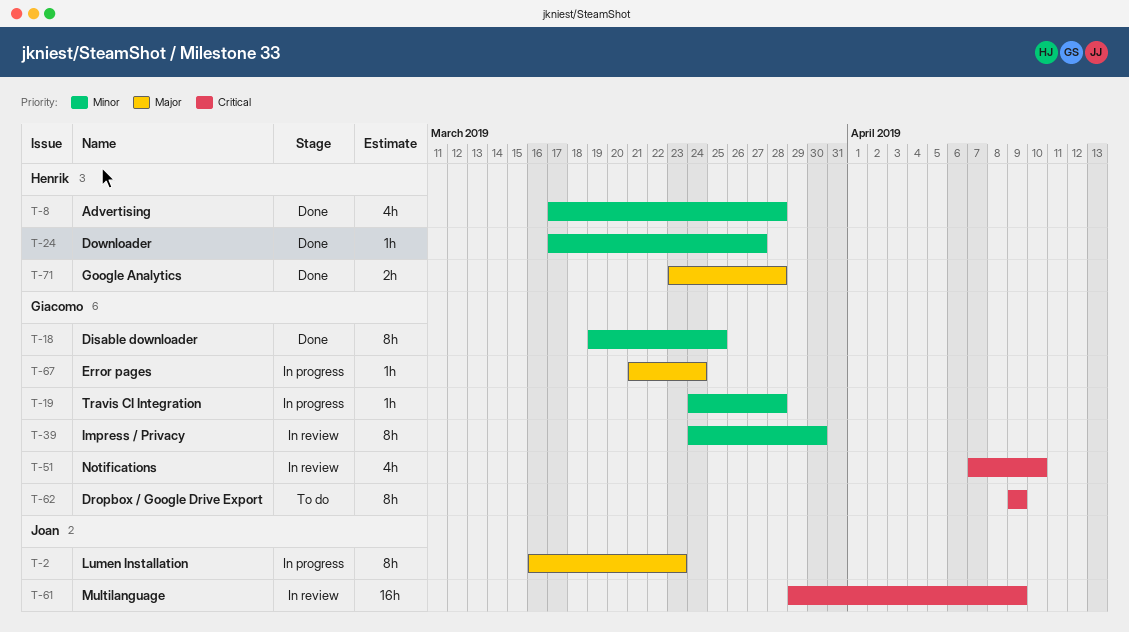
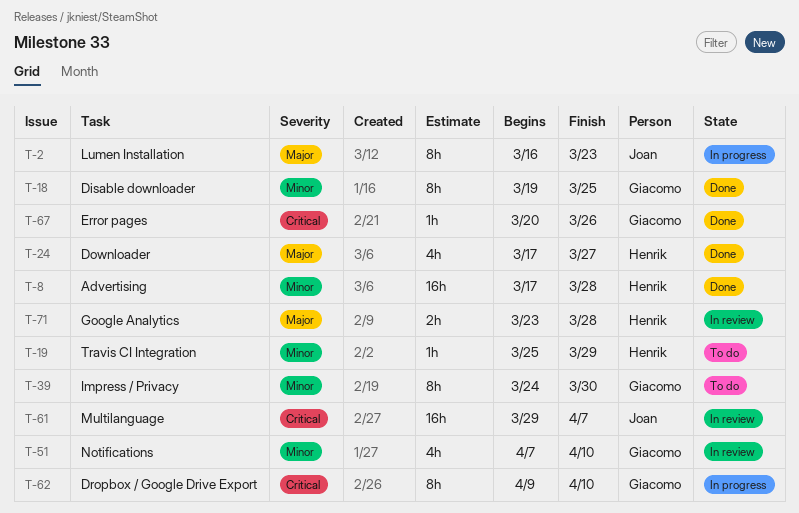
T-8, estimate: 4h -> 16h
T-19, status: In progress -> To do
T-19, owner: Giacomo -> Henrik
T-19, start: Mar 24 -> Mar 25
T-19, due: Mar 28 -> Mar 29
T-24, priority: Minor -> Major
T-24, estimate: 1h -> 4h
T-39, status: In review -> To do
T-51, priority: Critical -> Minor
T-61, due: Apr 9 -> Apr 7
T-62, status: To do -> In progress
T-62, due: Apr 9 -> Apr 10
T-67, status: In progress -> Done
T-67, priority: Major -> Critical
T-67, start: Mar 21 -> Mar 20
T-67, due: Mar 24 -> Mar 26
T-71, status: Done -> In review

